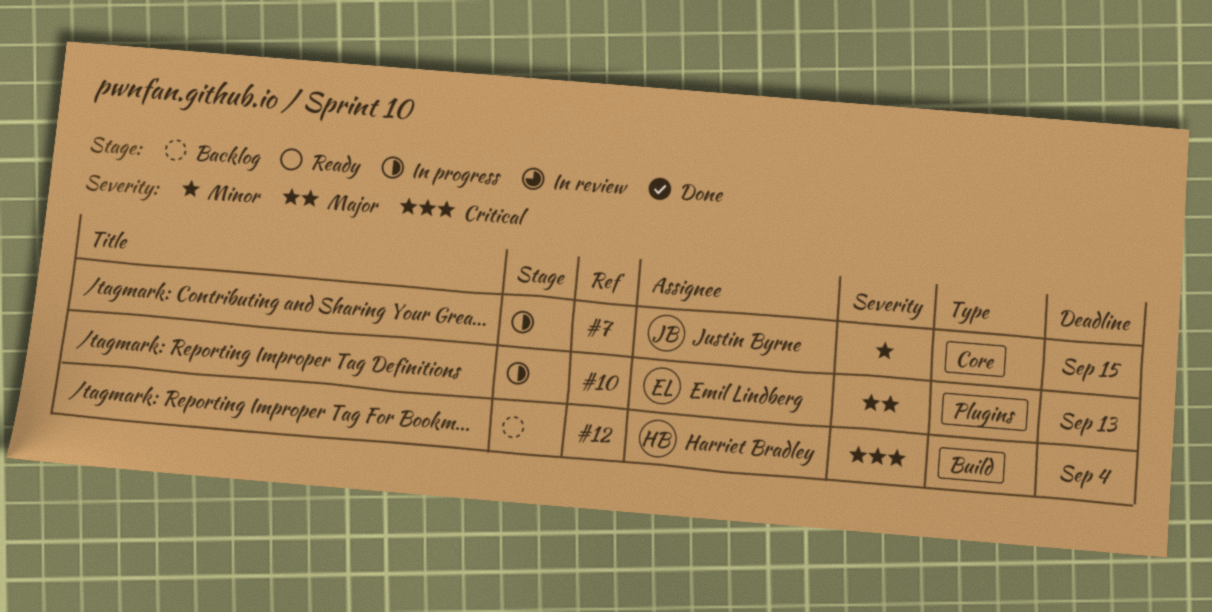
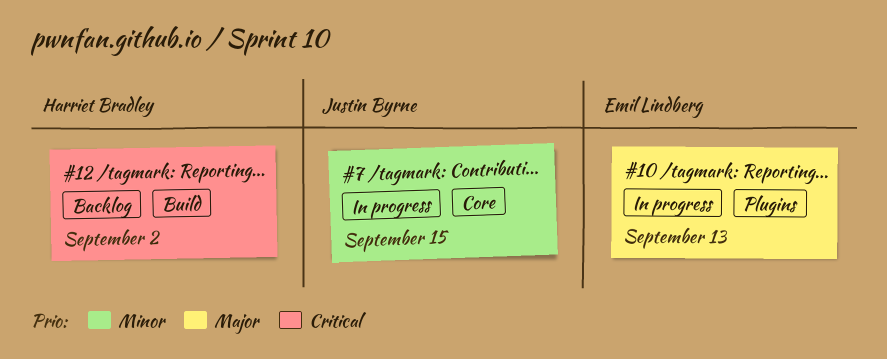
#12, due: Sep 4 -> Sep 2

